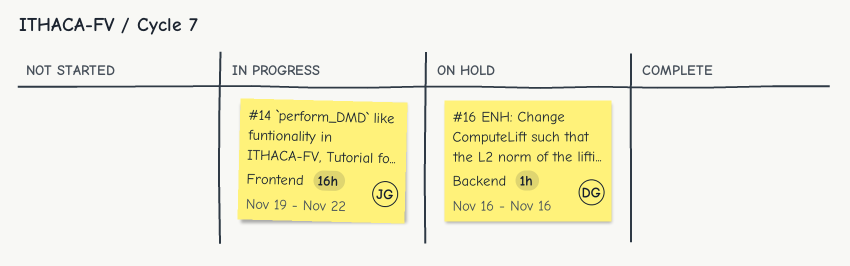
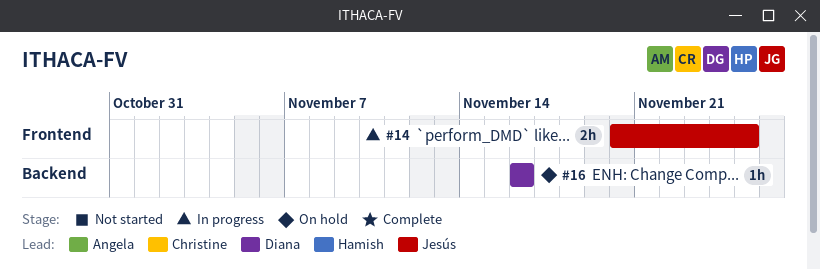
#14, estimate: 16h -> 2h
#14, start: Nov 19 -> Nov 20
#14, due: Nov 22 -> Nov 25

